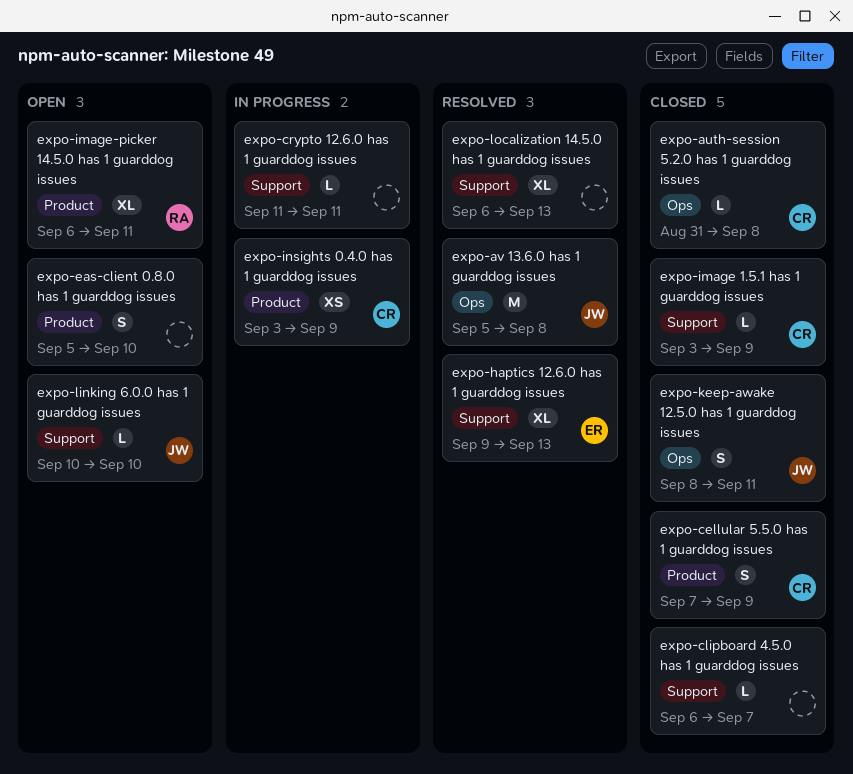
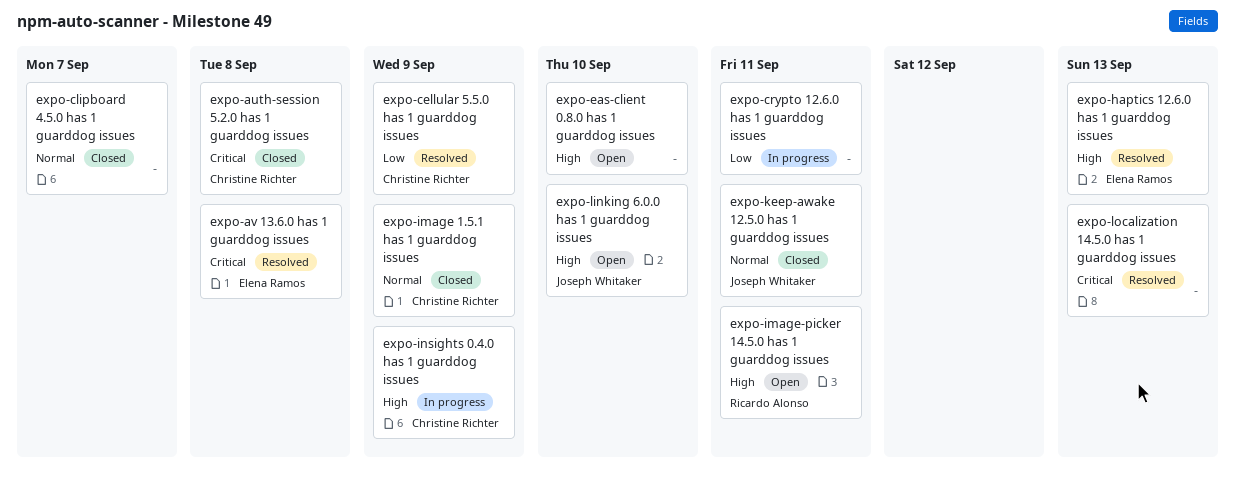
expo-av 13.6.0 has 1 guarddog issues, owner: Joseph Whitaker -> Elena Ramos
expo-cellular 5.5.0 has 1 guarddog issues, status: Closed -> Resolved

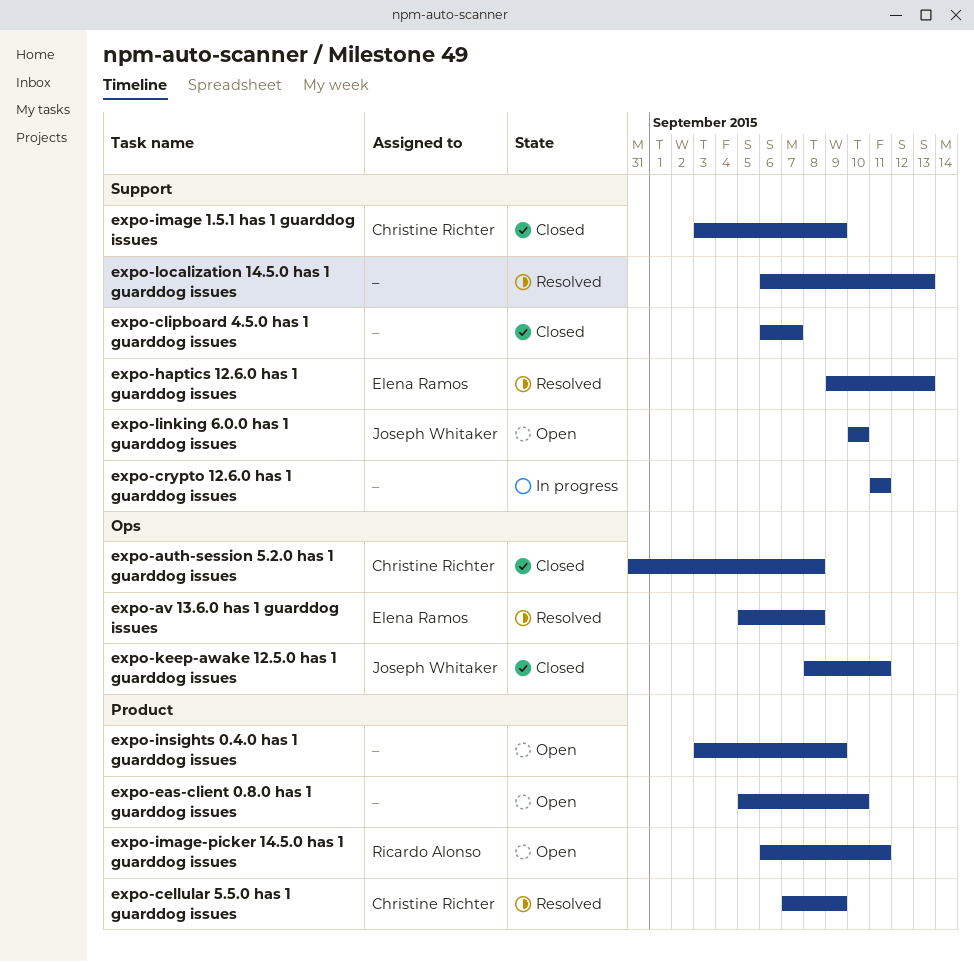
expo-insights 0.4.0 has 1 guarddog issues, status: In progress -> Open
expo-insights 0.4.0 has 1 guarddog issues, owner: Christine Richter -> none

